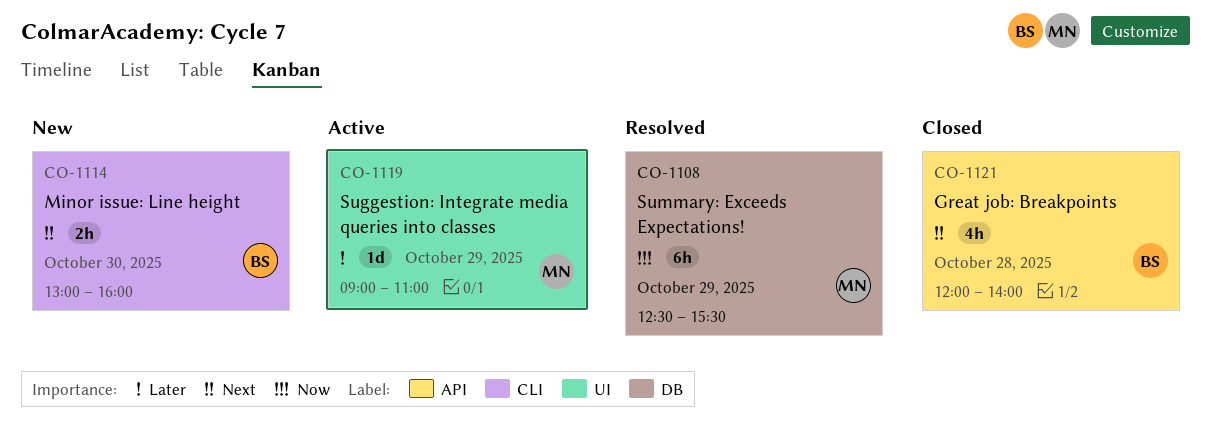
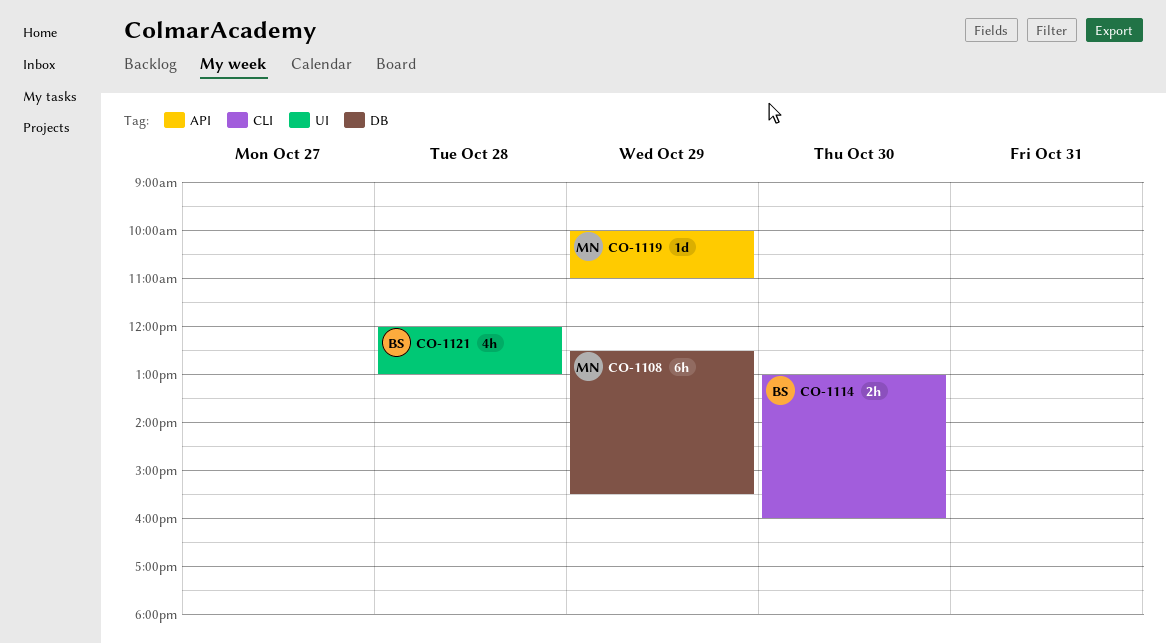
CO-1119, label: UI -> API
CO-1119, begins: 09:00 -> 10:00
CO-1121, label: API -> UI
CO-1121, ends: 14:00 -> 13:00

